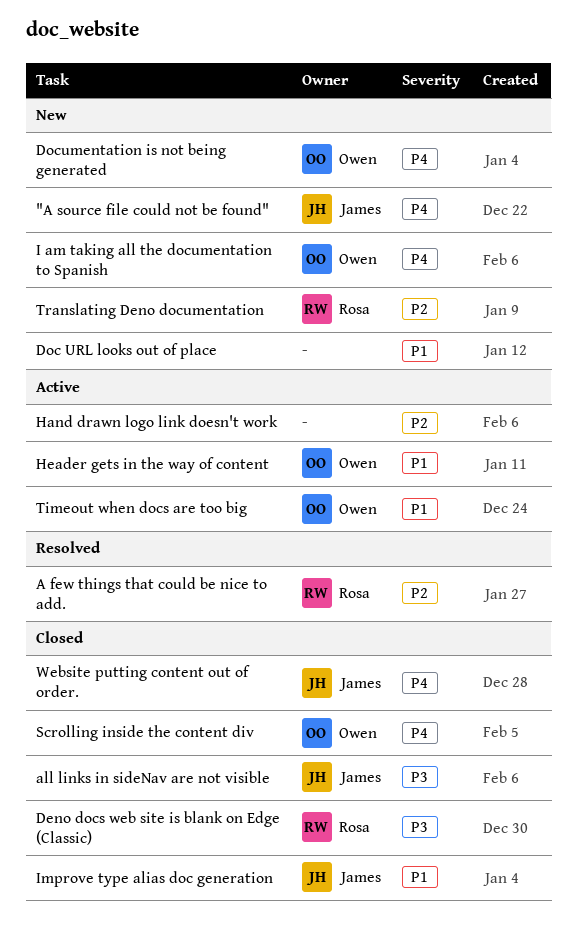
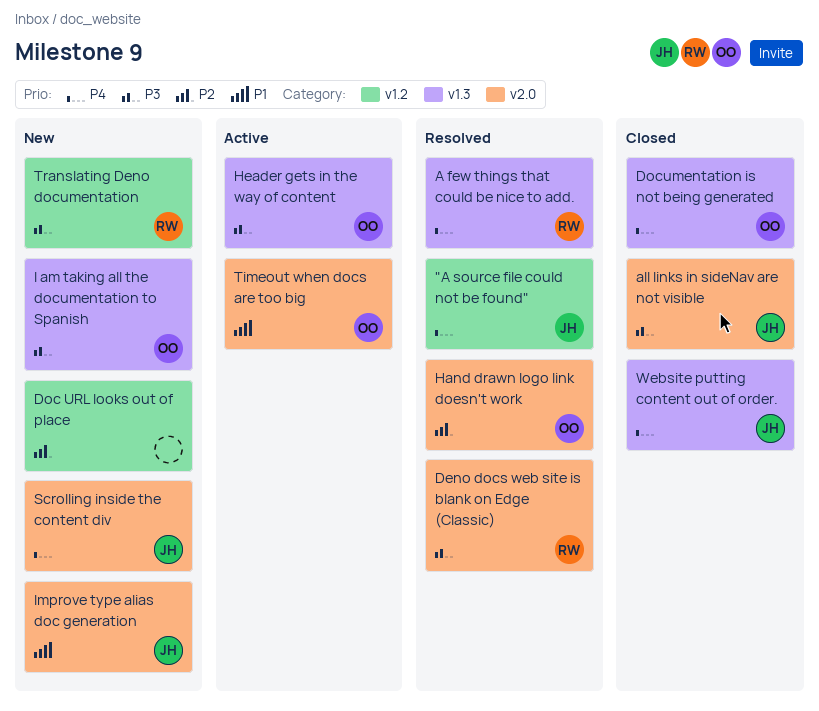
"A source file could not be found", status: New -> Resolved
A few things that could be nice to add., priority: P2 -> P4
Deno docs web site is blank on Edge (Classic), status: Closed -> Resolved
Doc URL looks out of place, priority: P1 -> P2
Documentation is not being generated, status: New -> Closed
Hand drawn logo link doesn't work, status: Active -> Resolved
Hand drawn logo link doesn't work, owner: none -> Owen
Header gets in the way of content, priority: P1 -> P3
I am taking all the documentation to Spanish, priority: P4 -> P3
Improve type alias doc generation, status: Closed -> New
Scrolling inside the content div, status: Closed -> New
Scrolling inside the content div, owner: Owen -> James
Translating Deno documentation, priority: P2 -> P3

